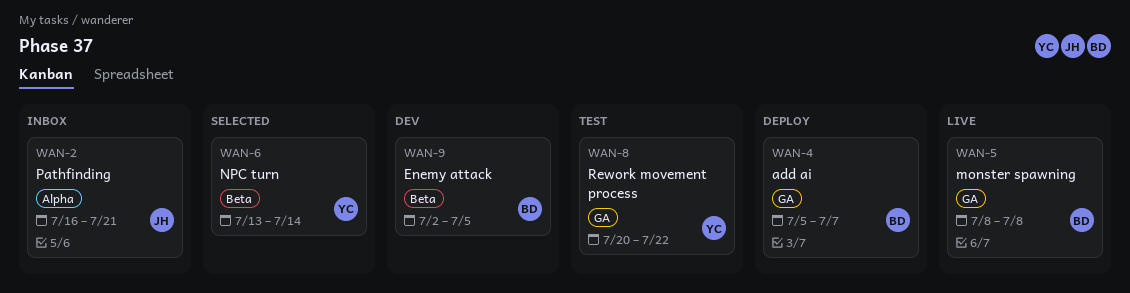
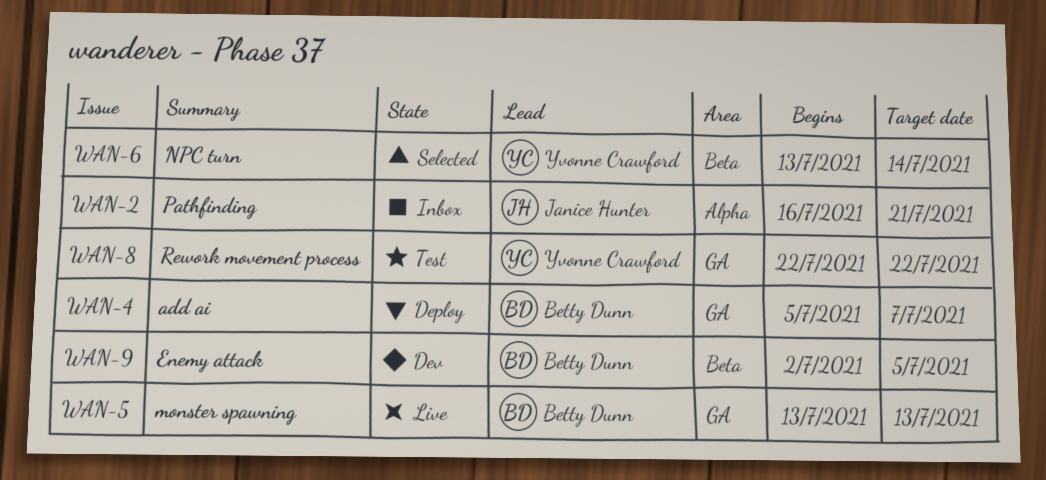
WAN-5, start: Jul 8 -> Jul 13
WAN-5, due: Jul 8 -> Jul 13
WAN-8, start: Jul 20 -> Jul 22

